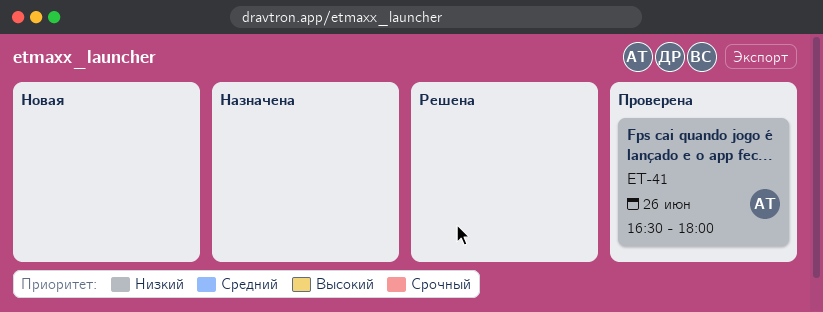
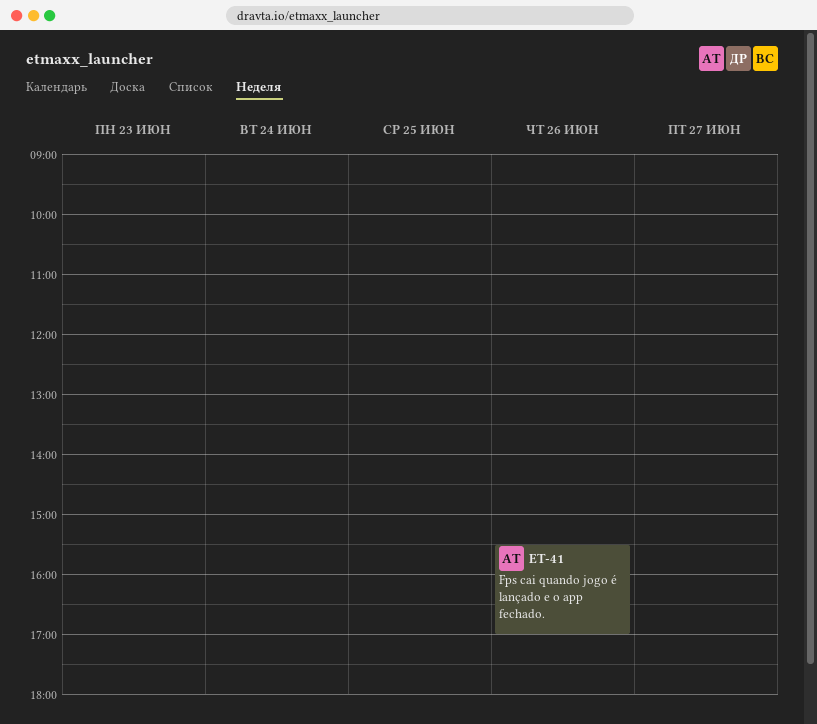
ET-41, begins: 16:30 -> 15:30
ET-41, ends: 18:00 -> 17:00

